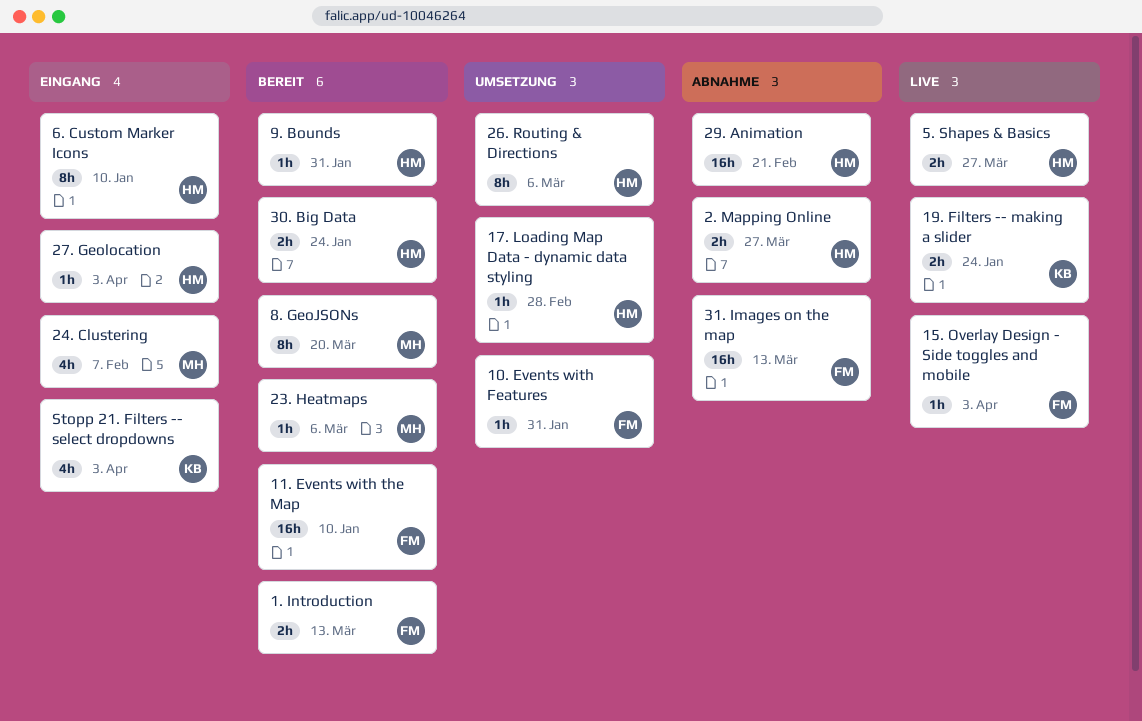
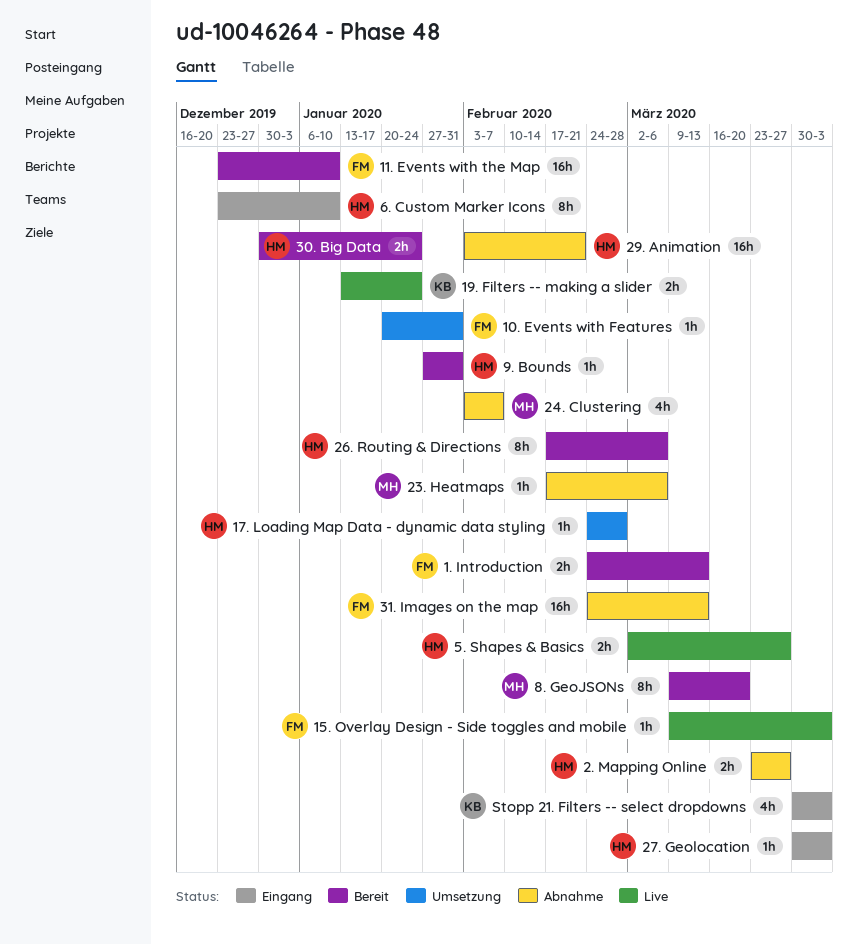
23. Heatmaps, status: Bereit -> Abnahme
24. Clustering, status: Eingang -> Abnahme
26. Routing & Directions, status: Umsetzung -> Bereit

